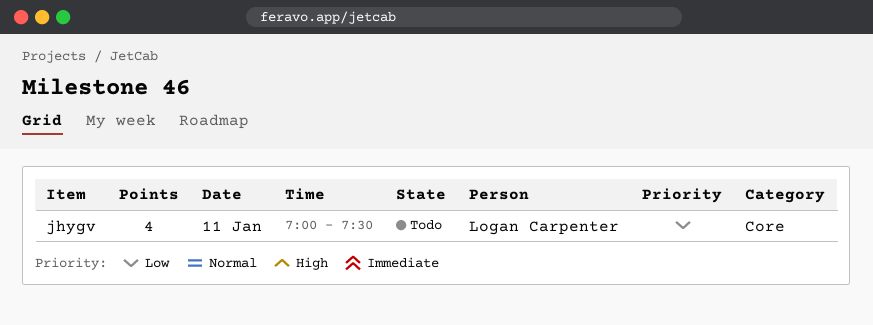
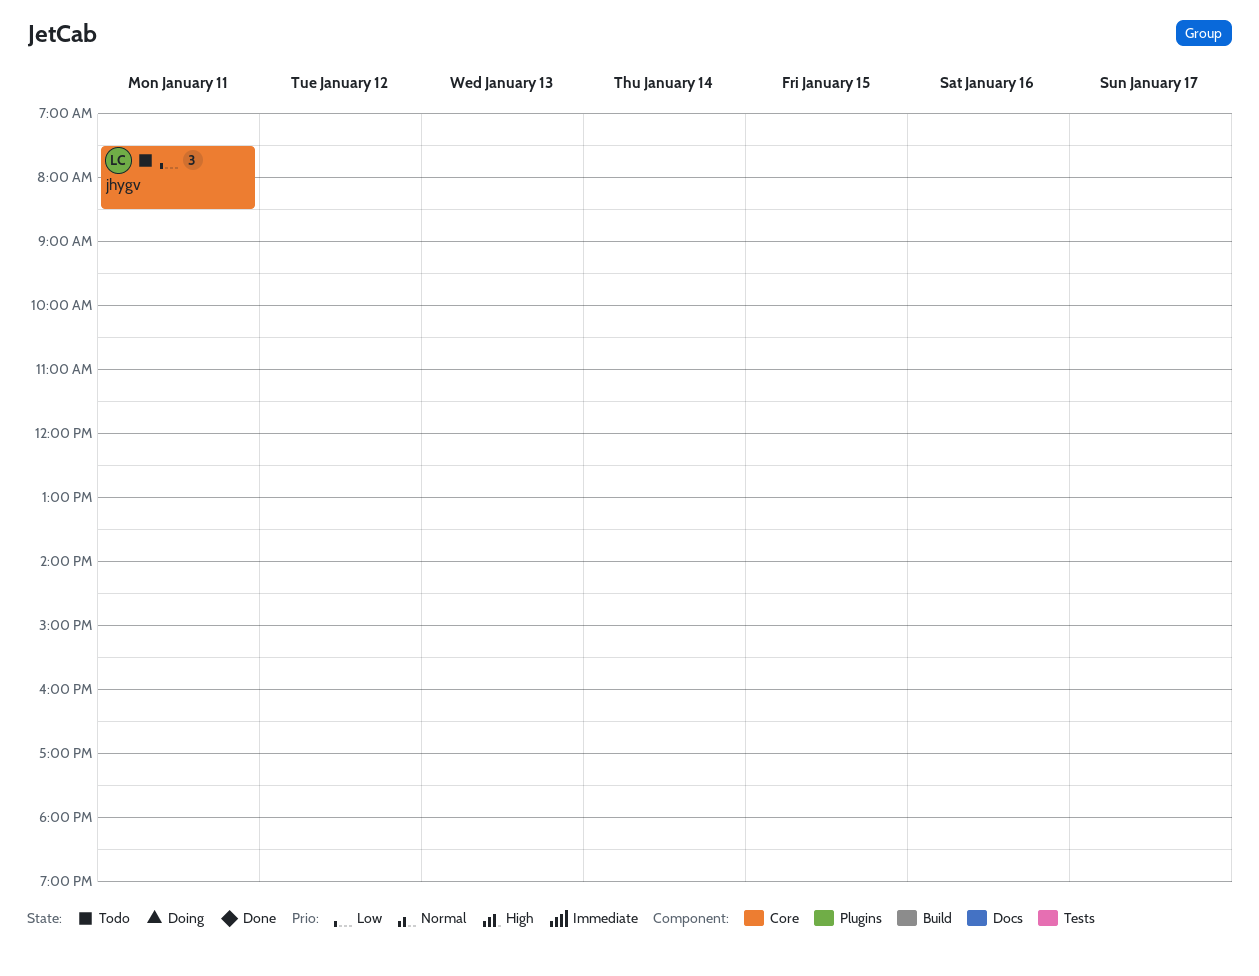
jhygv, estimate: 4 -> 3
jhygv, begins: 07:00 -> 07:30
jhygv, ends: 07:30 -> 08:30

